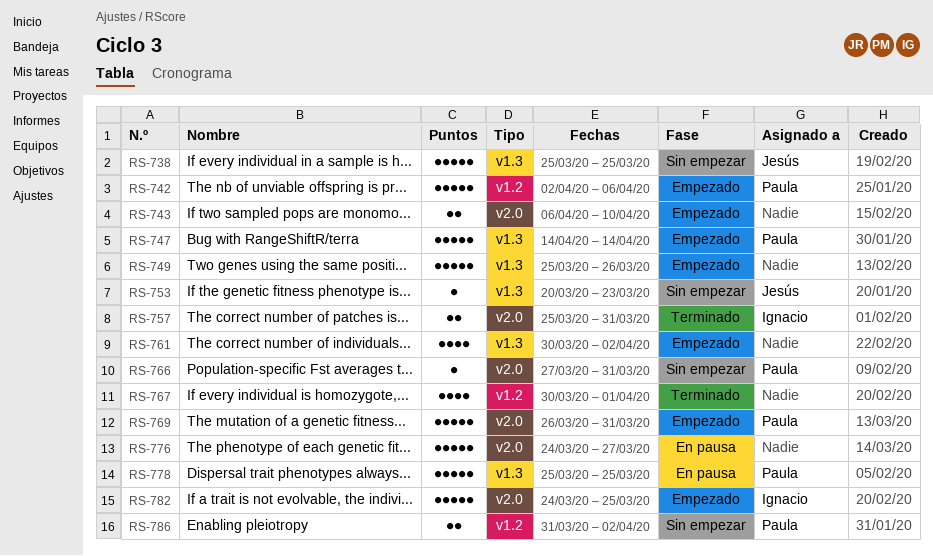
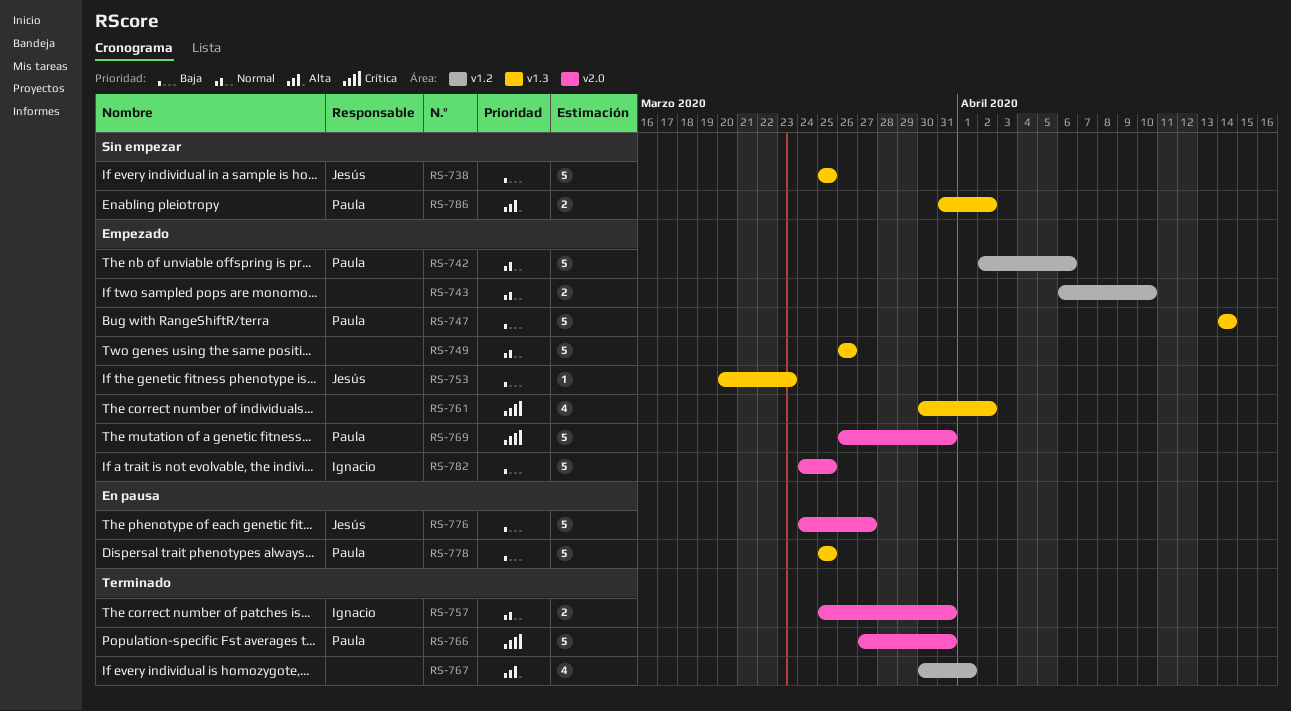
RS-743, label: v2.0 -> v1.2
RS-749, start: Mar 25 -> Mar 26
RS-753, status: Sin empezar -> Empezado
RS-766, status: Sin empezar -> Terminado
RS-766, estimate: 1 -> 5
RS-776, owner: none -> Jesús
RS-786, label: v1.2 -> v1.3

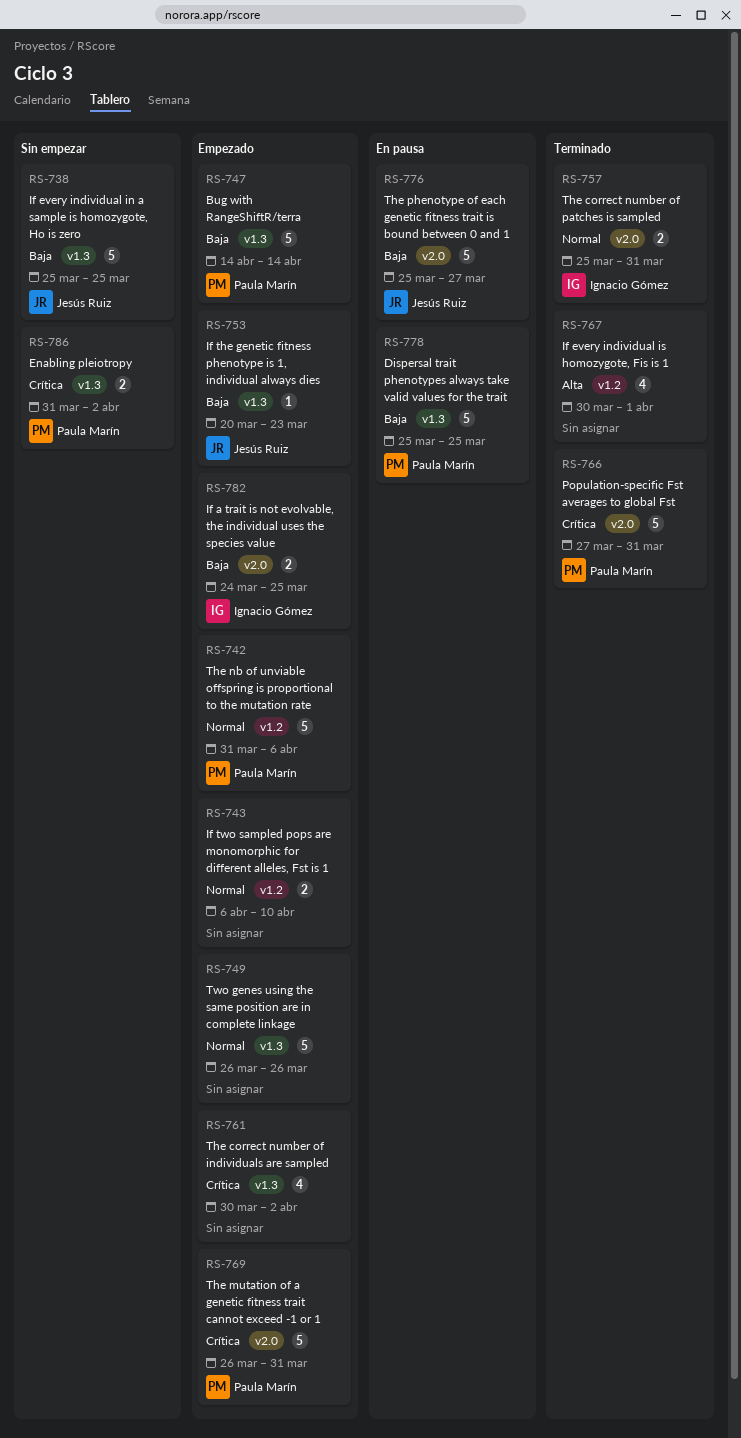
RS-742, start: Apr 2 -> Mar 31
RS-776, start: Mar 24 -> Mar 25
RS-782, estimate: 5 -> 2
RS-786, priority: Alta -> Crítica

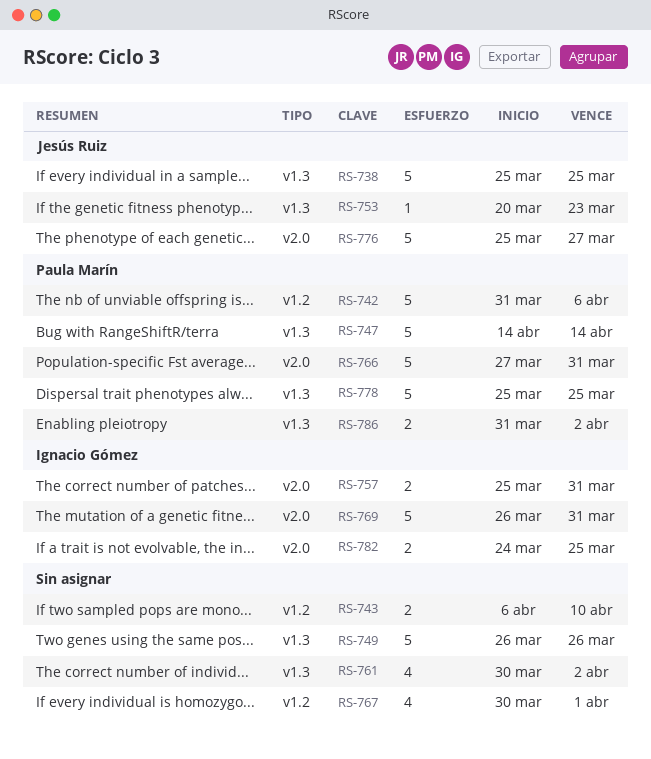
RS-769, owner: Paula Marín -> Ignacio Gómez

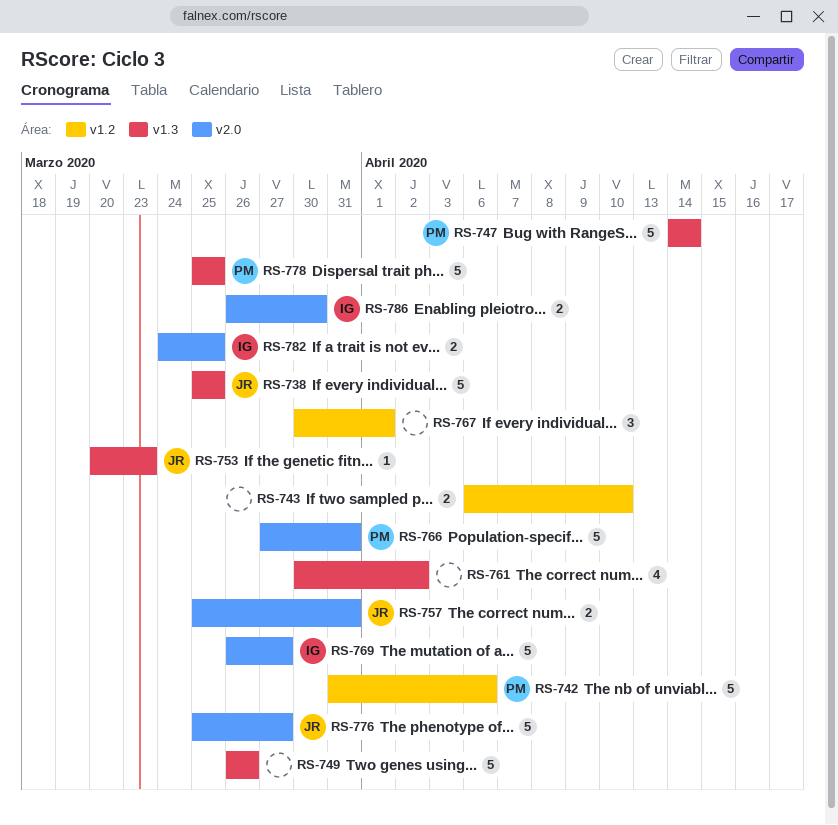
RS-757, owner: Ignacio Gómez -> Jesús Ruiz
RS-767, estimate: 4 -> 3
RS-769, due: Mar 31 -> Mar 27
RS-786, owner: Paula Marín -> Ignacio Gómez
RS-786, label: v1.3 -> v2.0
RS-786, start: Mar 31 -> Mar 26
RS-786, due: Apr 2 -> Mar 30

